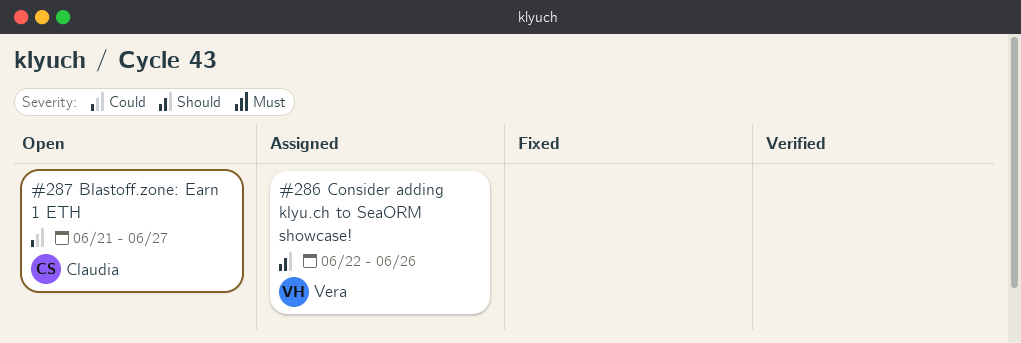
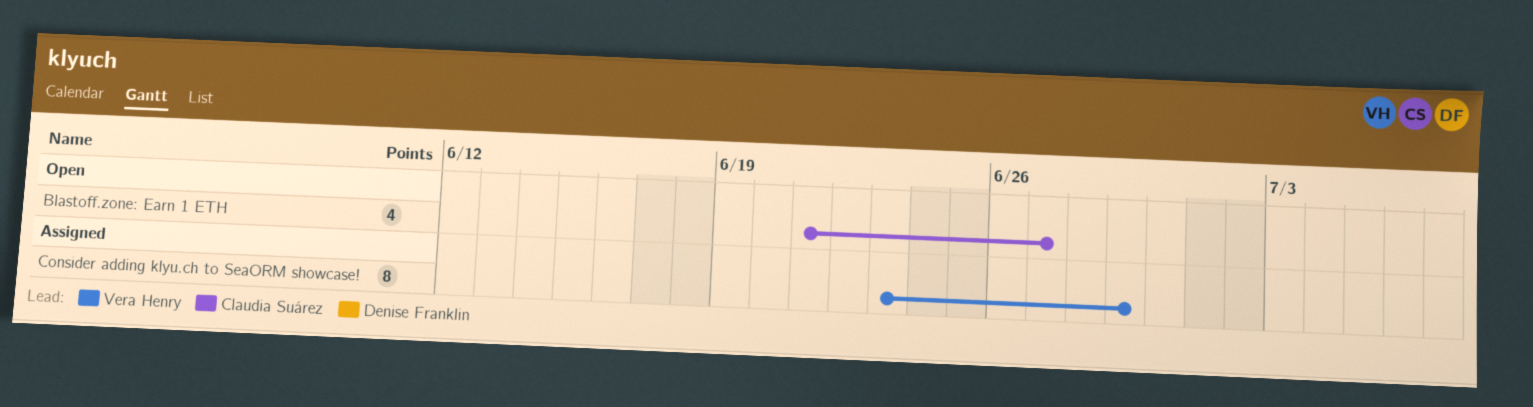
Consider adding klyu.ch to SeaORM showcase!, start: Jun 22 -> Jun 23
Consider adding klyu.ch to SeaORM showcase!, due: Jun 26 -> Jun 29

